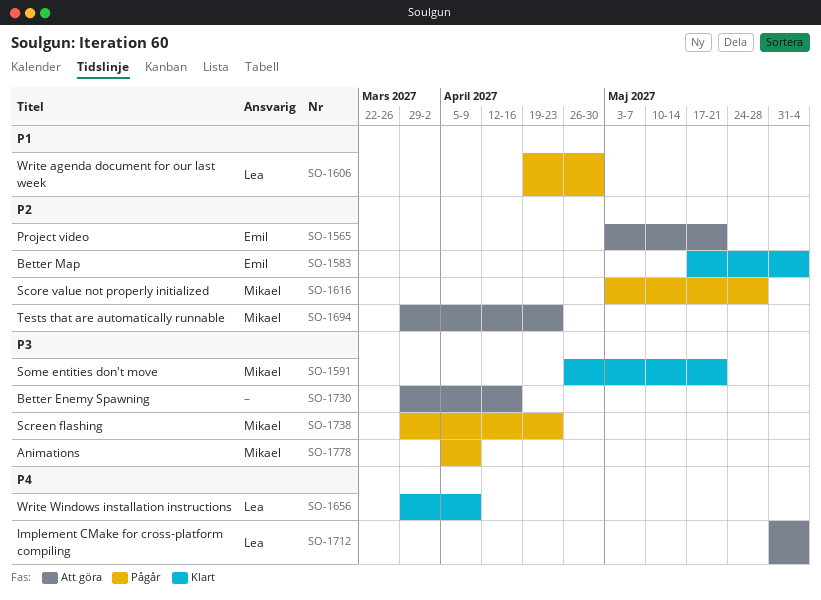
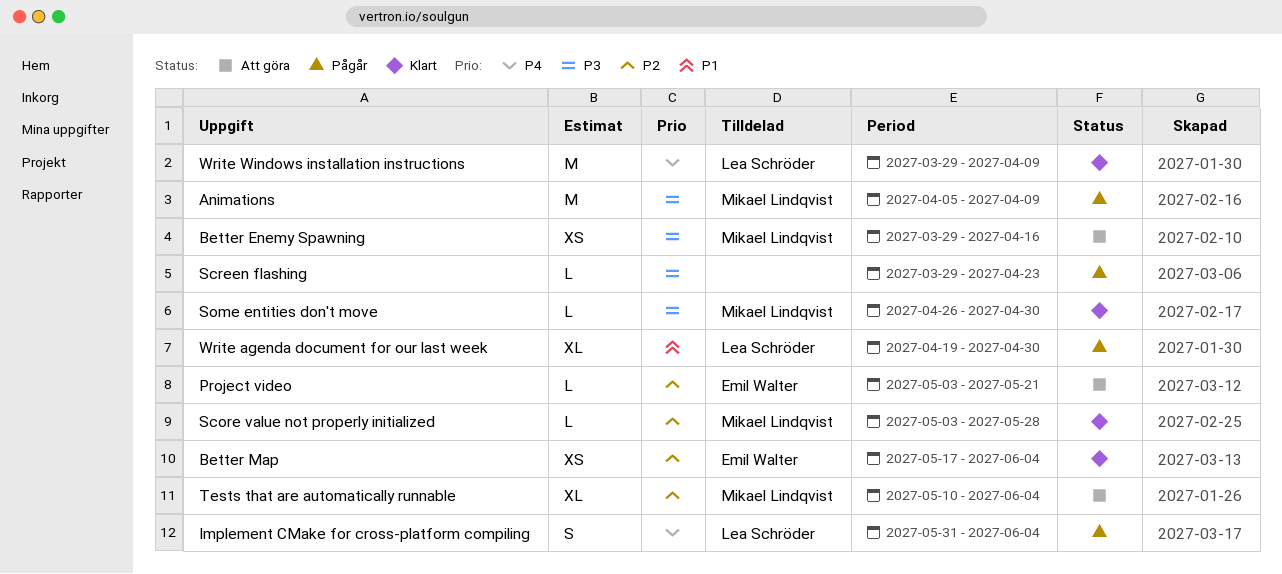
Better Enemy Spawning, owner: none -> Mikael Lindqvist
Implement CMake for cross-platform compiling, status: Att göra -> Pågår
Score value not properly initialized, status: Pågår -> Klart
Screen flashing, owner: Mikael Lindqvist -> none
Some entities don't move, due: May 21 -> Apr 30
Tests that are automatically runnable, start: Mar 29 -> May 10
Tests that are automatically runnable, due: Apr 23 -> Jun 4

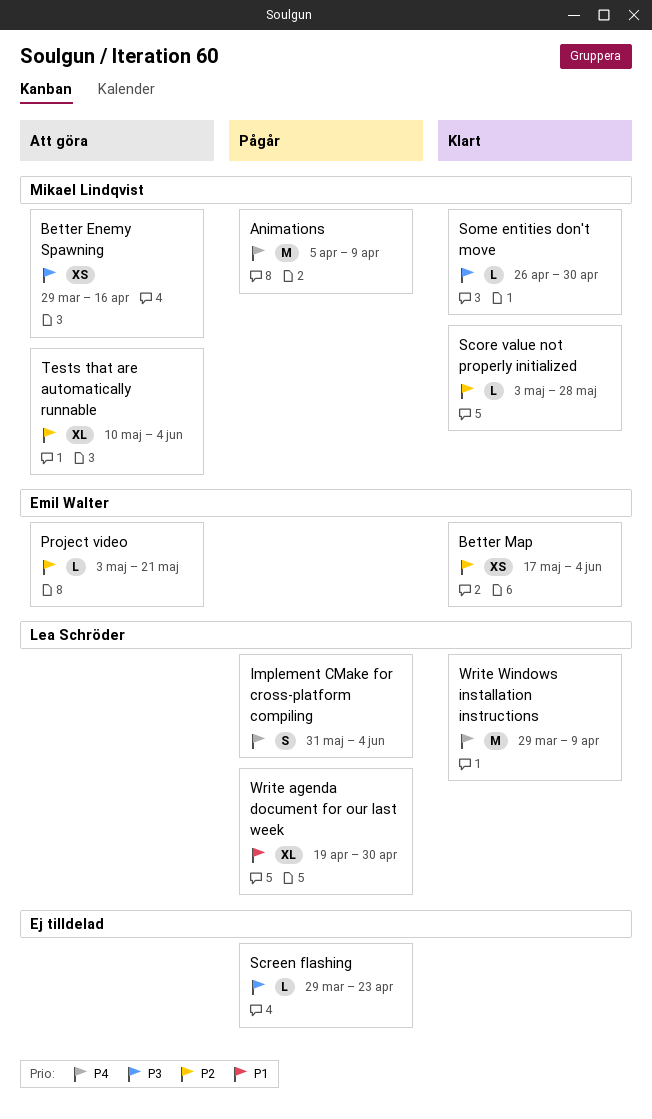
Animations, priority: P3 -> P4

